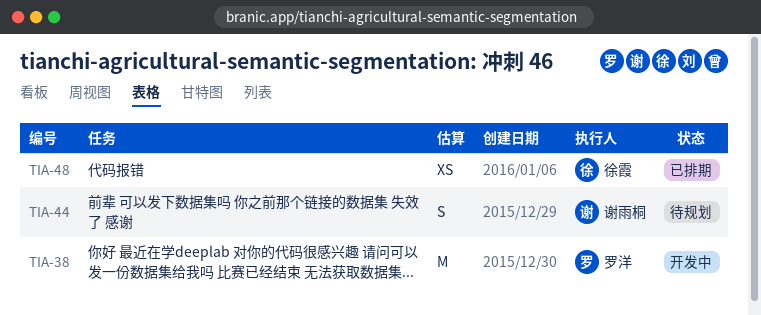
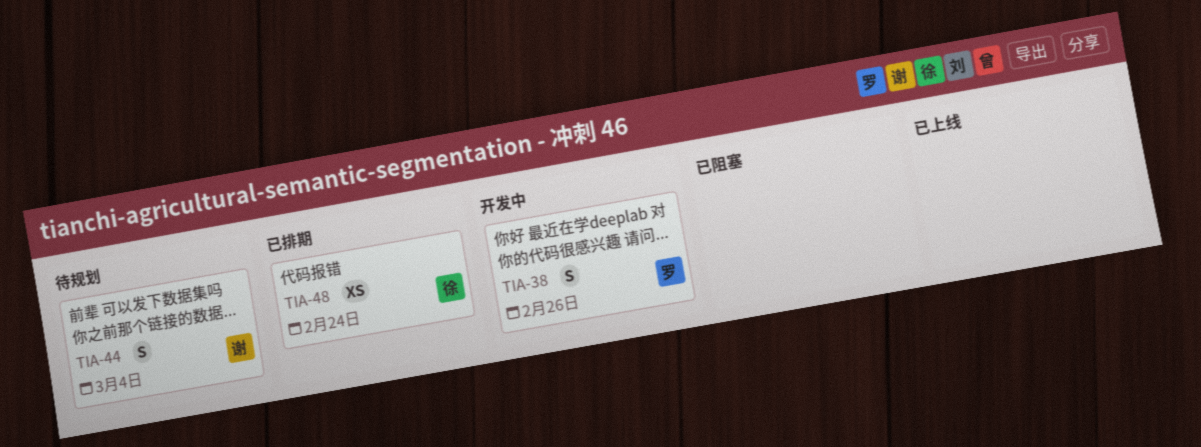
TIA-38, estimate: M -> S

